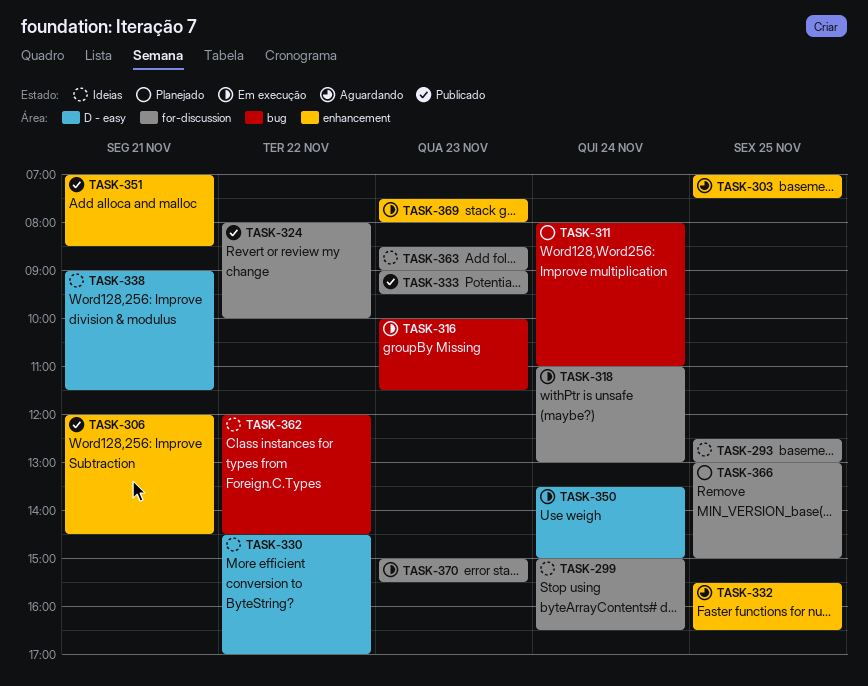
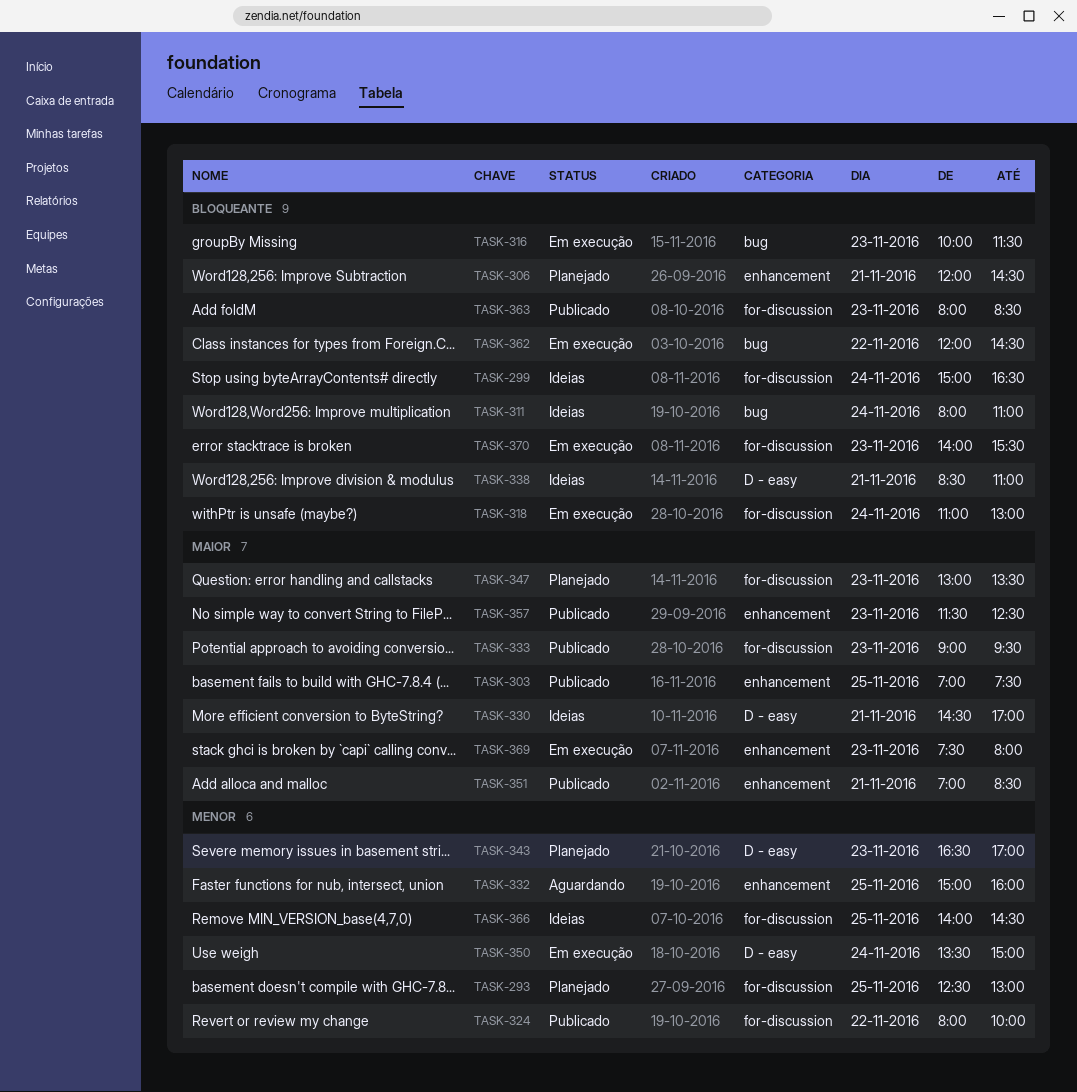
TASK-293, status: Ideias -> Planejado
TASK-303, status: Aguardando -> Publicado
TASK-306, status: Publicado -> Planejado
TASK-311, status: Planejado -> Ideias
TASK-330, day: Nov 22 -> Nov 21
TASK-332, begins: 15:30 -> 15:00
TASK-332, ends: 16:30 -> 16:00
TASK-338, begins: 09:00 -> 08:30
TASK-338, ends: 11:30 -> 11:00
TASK-343: none -> present
TASK-347: none -> present
TASK-357: none -> present
TASK-362, status: Ideias -> Em execução
TASK-363, status: Ideias -> Publicado
TASK-363, begins: 08:30 -> 08:00
TASK-363, ends: 09:00 -> 08:30
TASK-366, status: Planejado -> Ideias
TASK-366, begins: 13:00 -> 14:00
TASK-366, ends: 15:00 -> 14:30
TASK-370, begins: 15:00 -> 14:00

